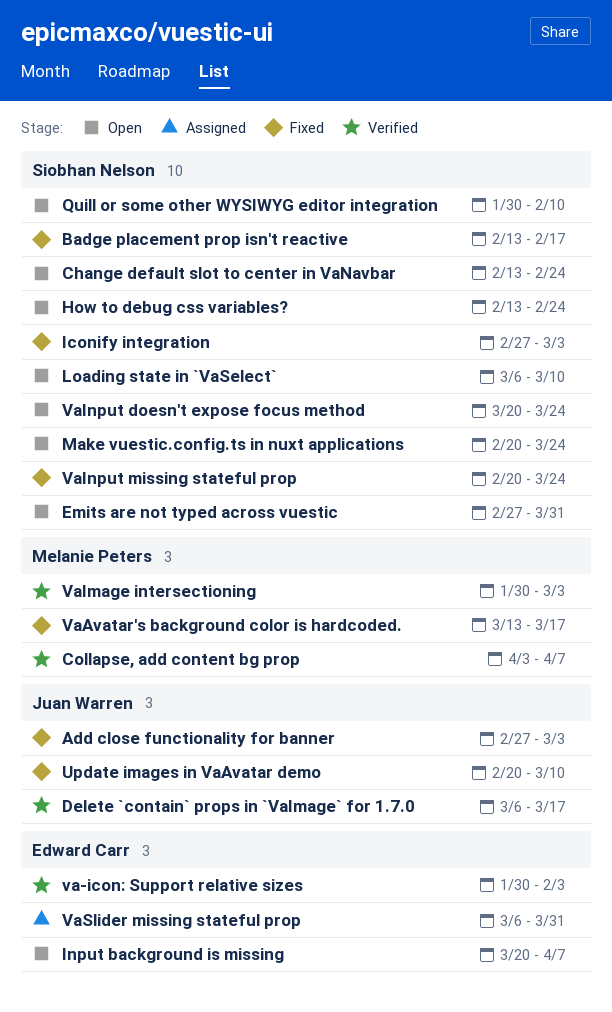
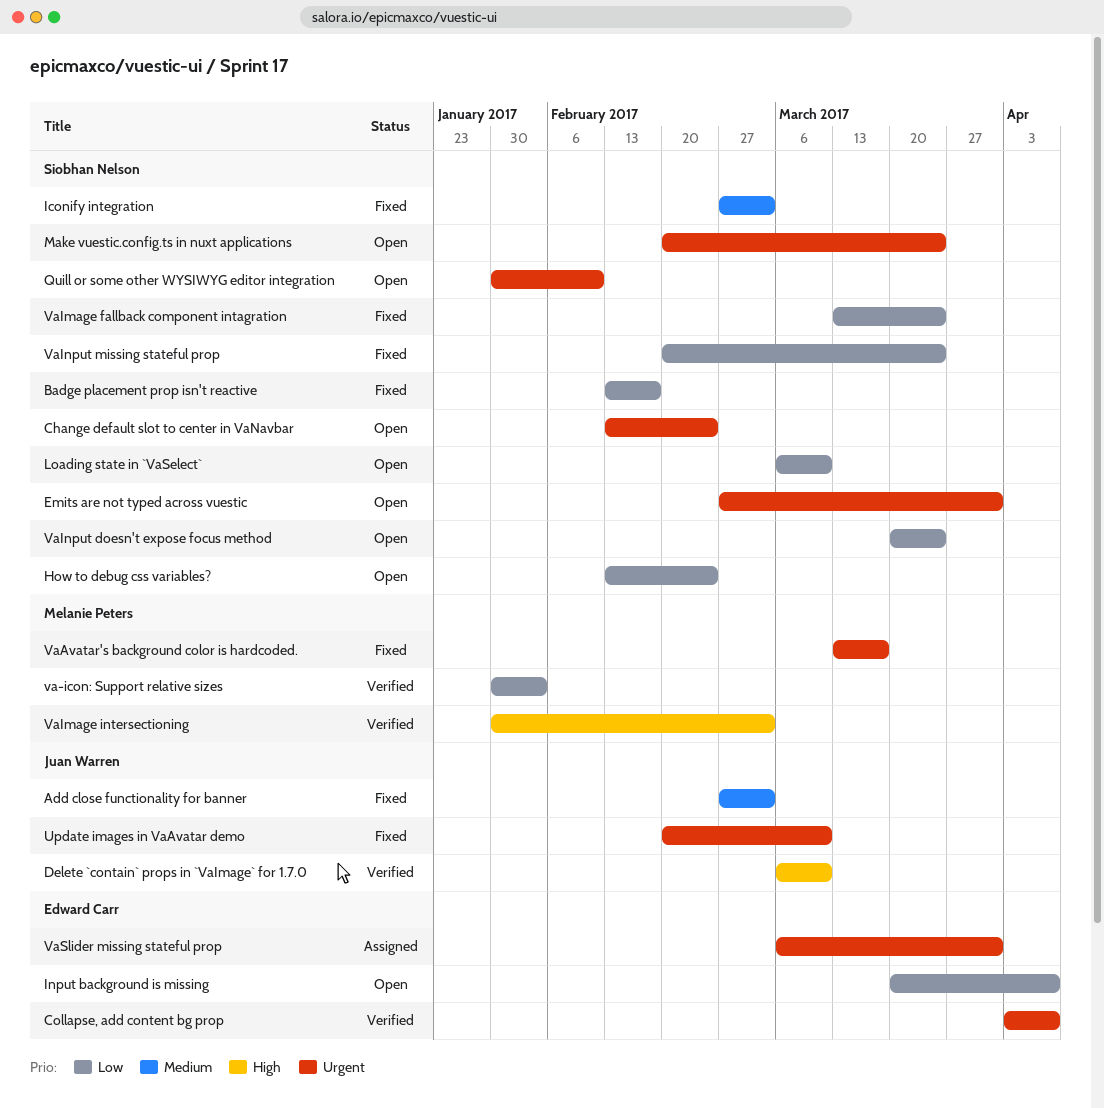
Collapse, add content bg prop, owner: Melanie Peters -> Edward Carr
Delete `contain` props in `VaImage` for 1.7.0, due: Mar 17 -> Mar 10
va-icon: Support relative sizes, owner: Edward Carr -> Melanie Peters
VaImage fallback component intagration: none -> present

